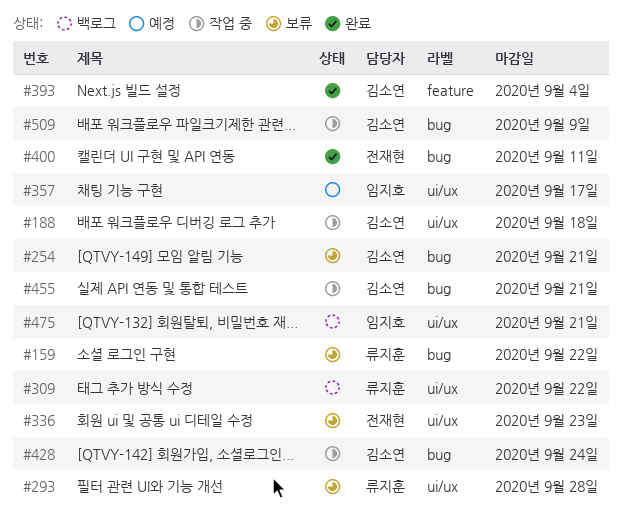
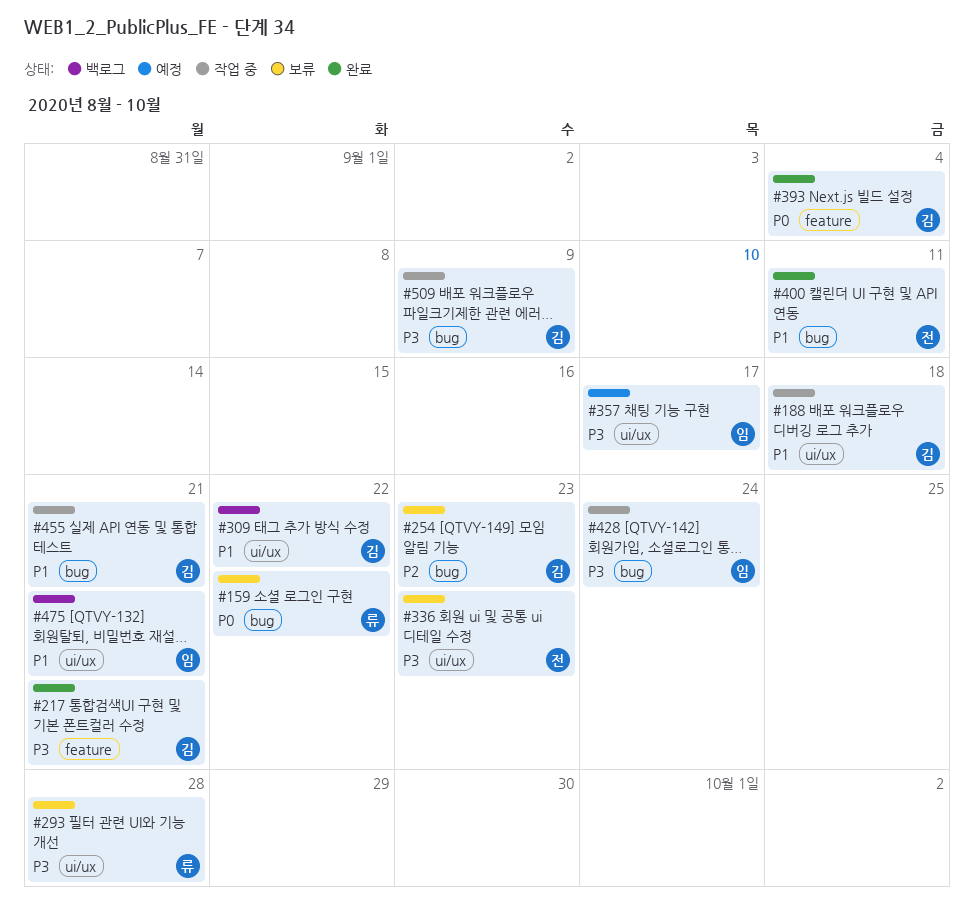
#217: none -> present
#254, due: Sep 21 -> Sep 23
#309, owner: 류지훈 -> 김소연
#428, owner: 김소연 -> 임지호

